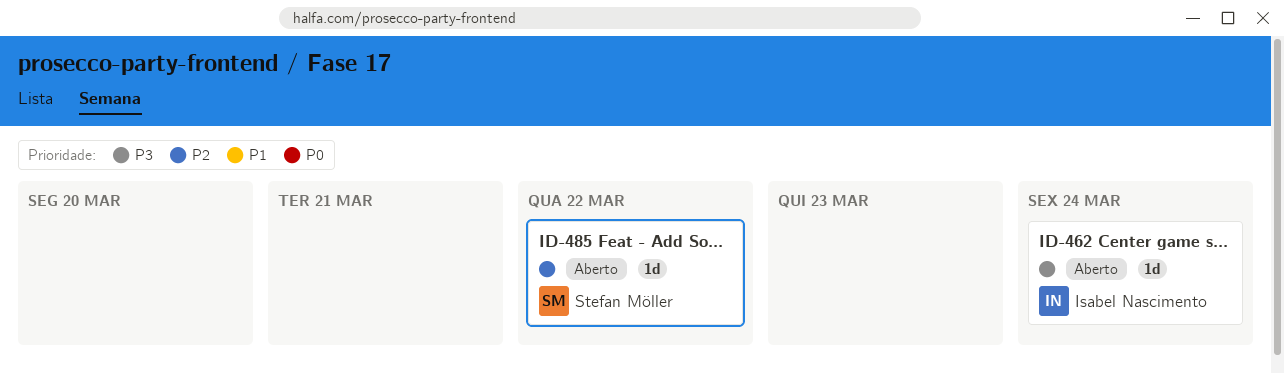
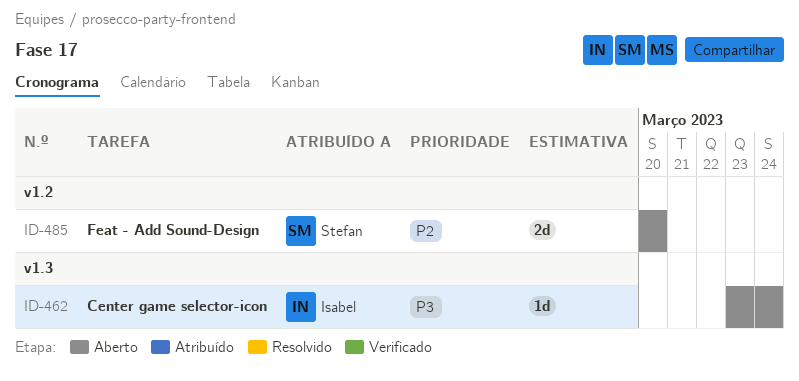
ID-485, estimate: 1d -> 2d
ID-485, due: Mar 22 -> Mar 20

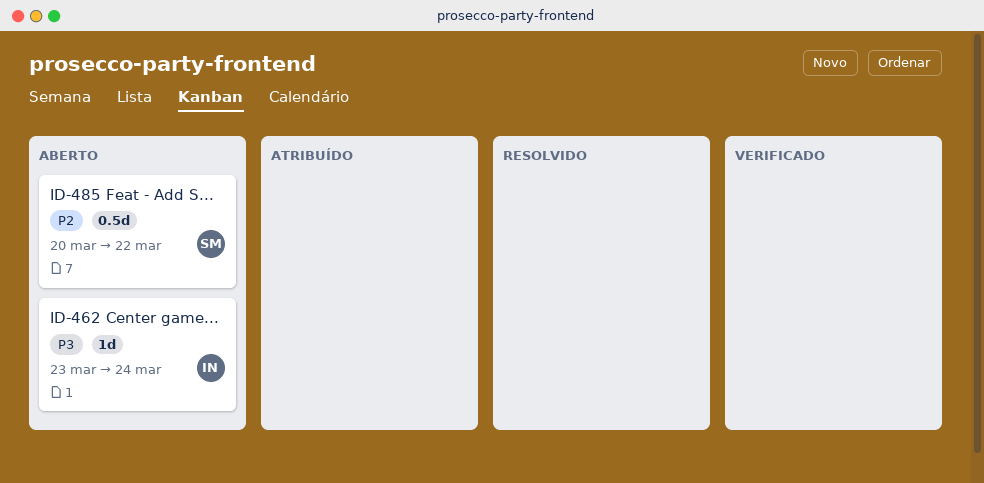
ID-485, estimate: 2d -> 0.5d
ID-485, due: Mar 20 -> Mar 22

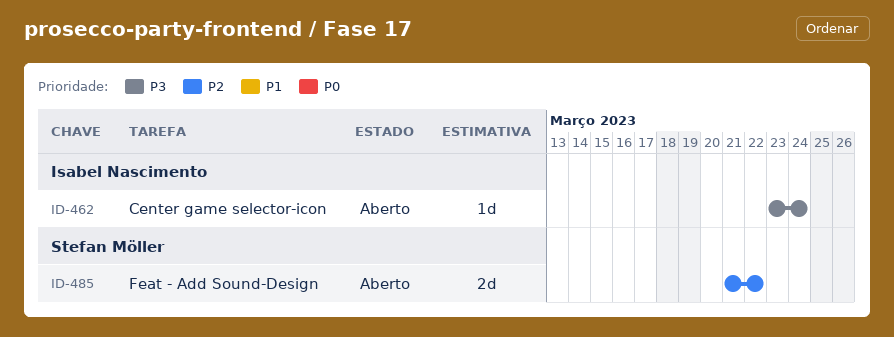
ID-485, estimate: 0.5d -> 2d
ID-485, start: Mar 20 -> Mar 21

